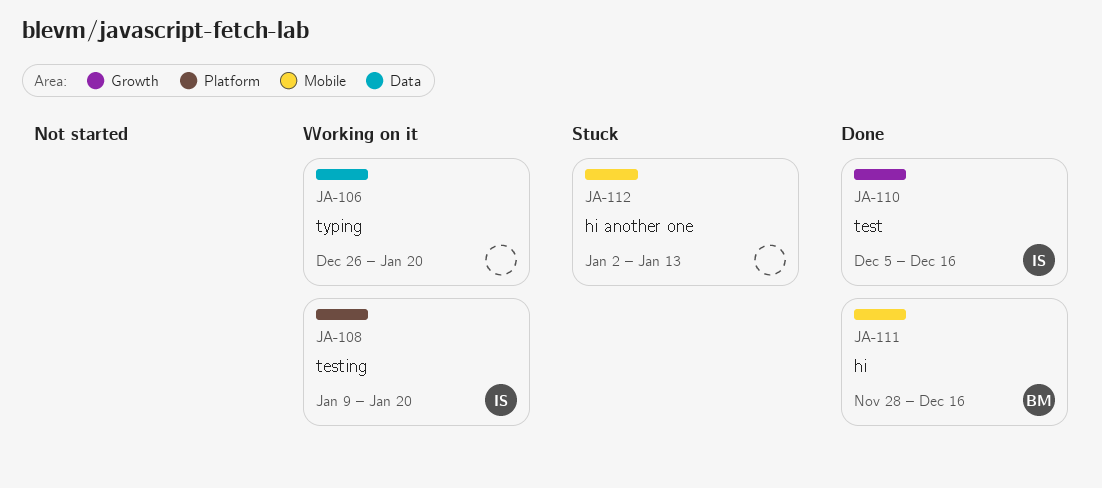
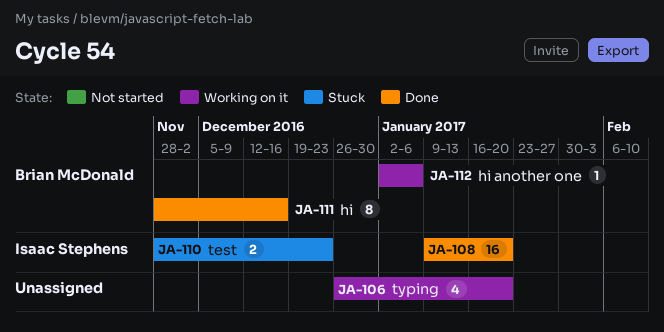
JA-108, status: Working on it -> Done
JA-110, status: Done -> Stuck
JA-110, start: Dec 5 -> Nov 28
JA-110, due: Dec 16 -> Dec 23
JA-112, status: Stuck -> Working on it
JA-112, owner: none -> Brian McDonald
JA-112, due: Jan 13 -> Jan 6

